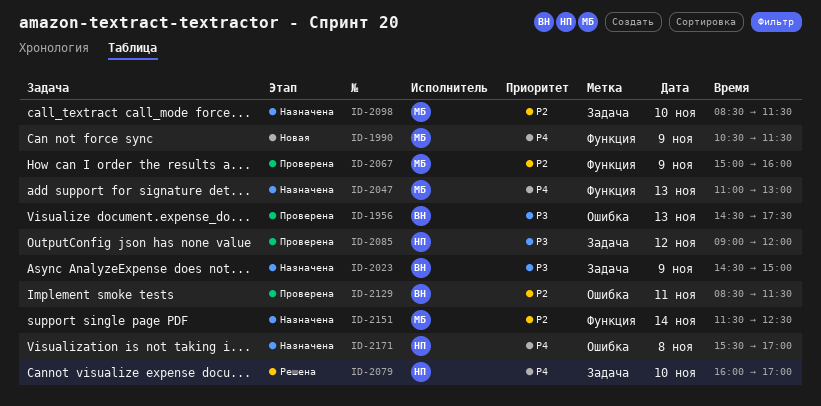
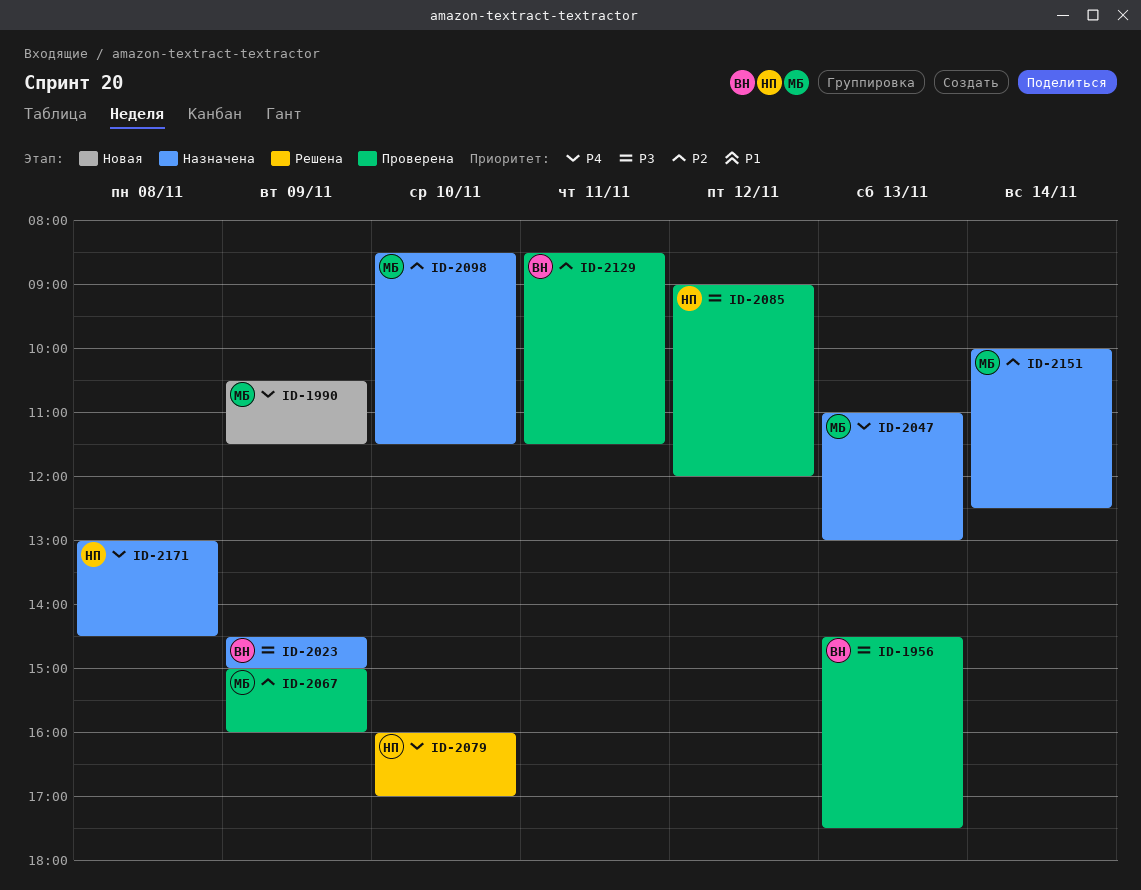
ID-2151, begins: 11:30 -> 10:00
ID-2171, begins: 15:30 -> 13:00
ID-2171, ends: 17:00 -> 14:30

